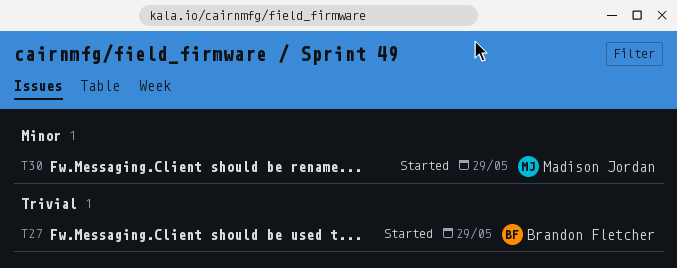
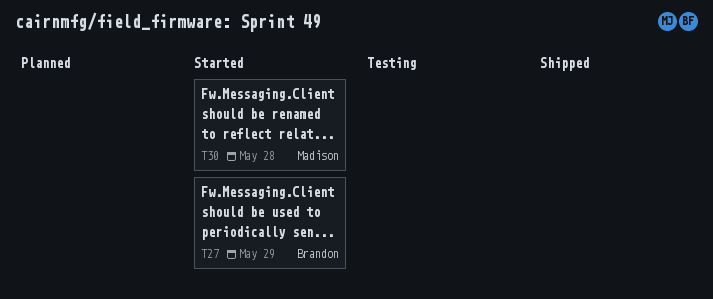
T30, due: May 29 -> May 28

